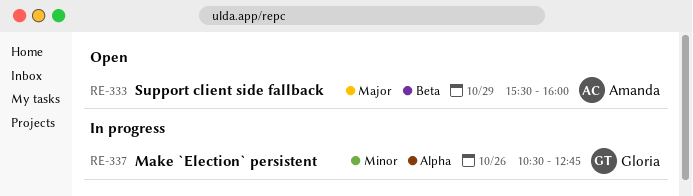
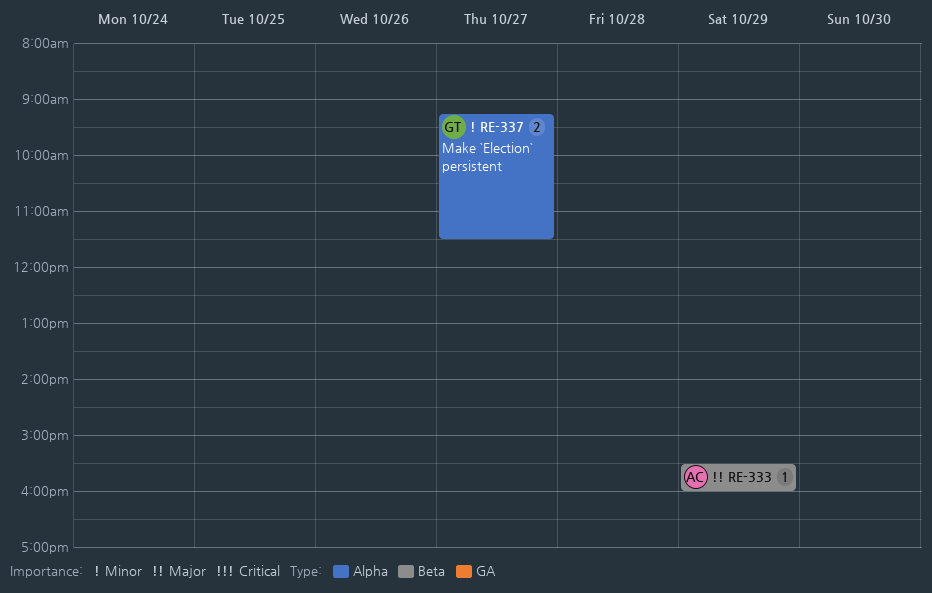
RE-337, day: Oct 26 -> Oct 27
RE-337, begins: 10:30 -> 09:15
RE-337, ends: 12:45 -> 11:30

